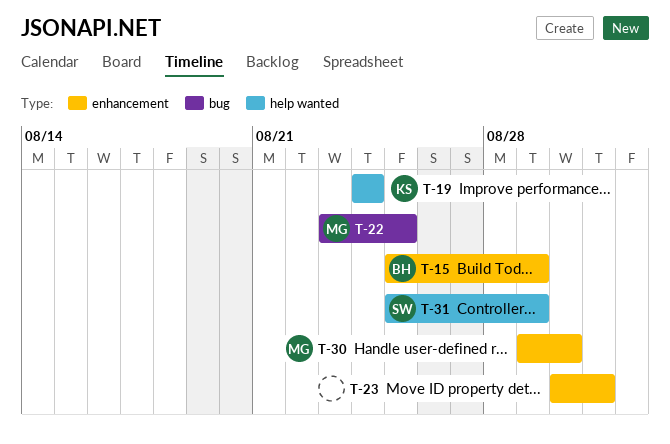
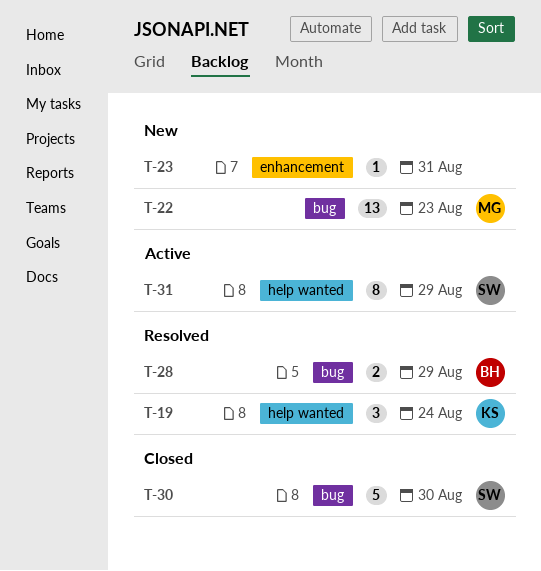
T-15: present -> none
T-22, due: Aug 25 -> Aug 23
T-28: none -> present
T-30, owner: MG -> SW
T-30, label: enhancement -> bug

